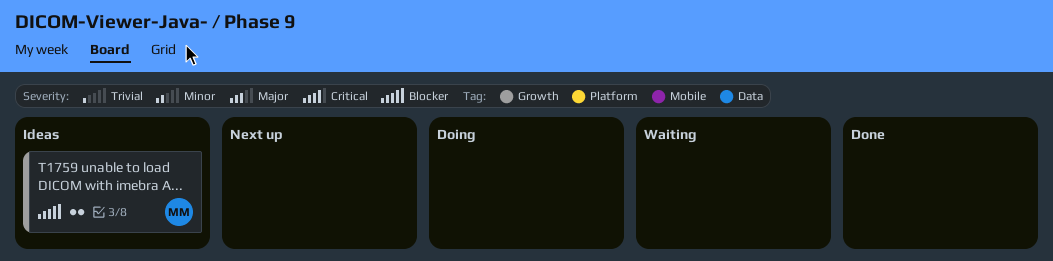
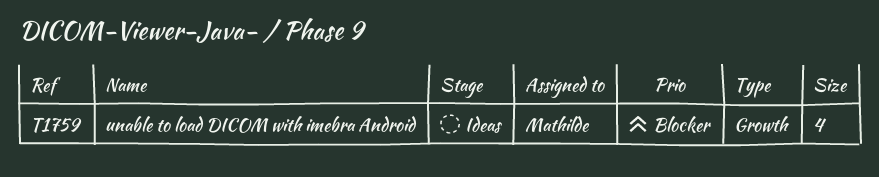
T1759, estimate: 2 -> 4

